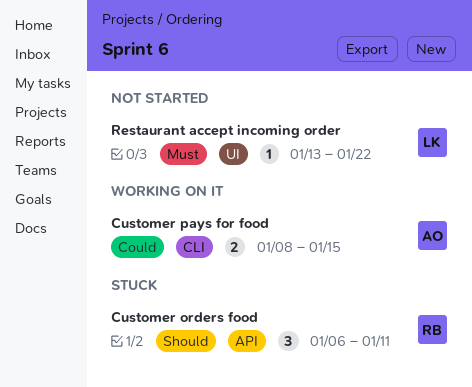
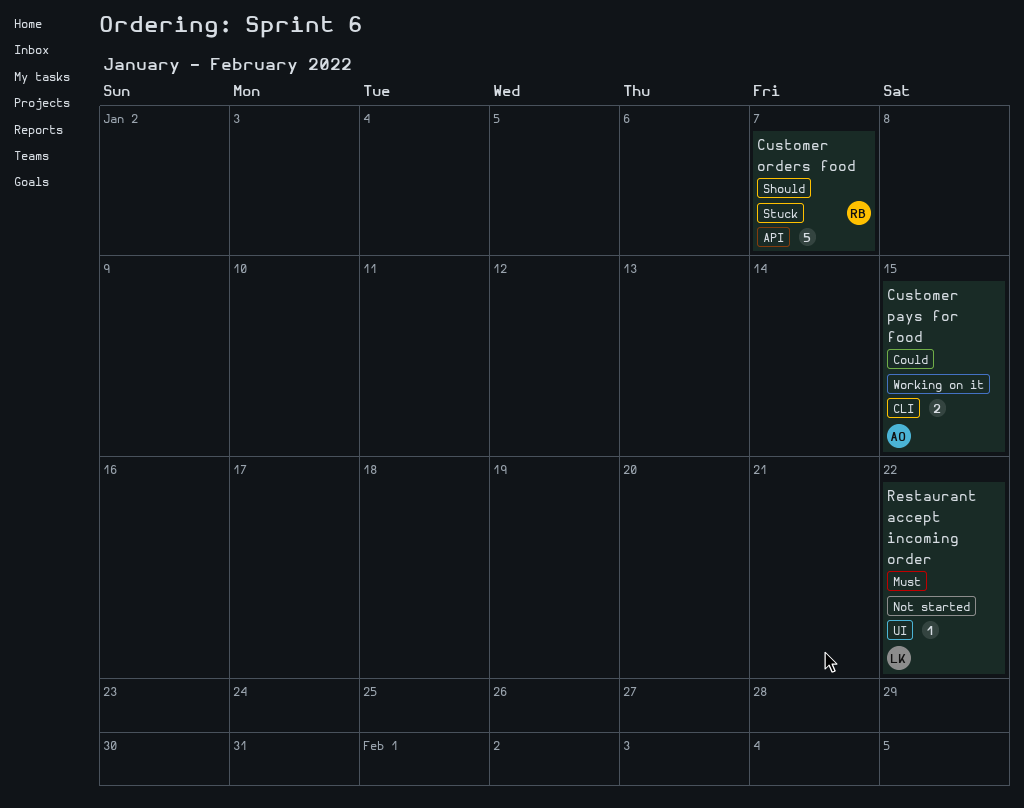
Customer orders food, estimate: 3 -> 5
Customer orders food, due: Jan 11 -> Jan 7

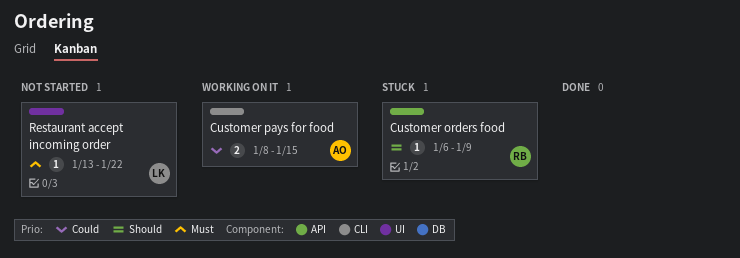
Customer orders food, estimate: 5 -> 1
Customer orders food, due: Jan 7 -> Jan 9

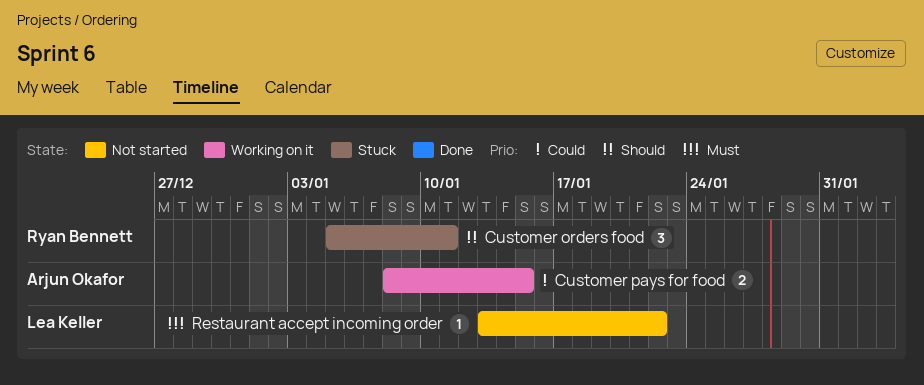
Customer orders food, estimate: 1 -> 3
Customer orders food, start: Jan 6 -> Jan 5
Customer orders food, due: Jan 9 -> Jan 11

